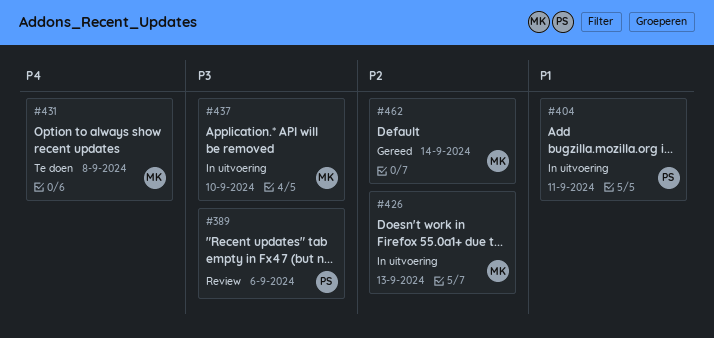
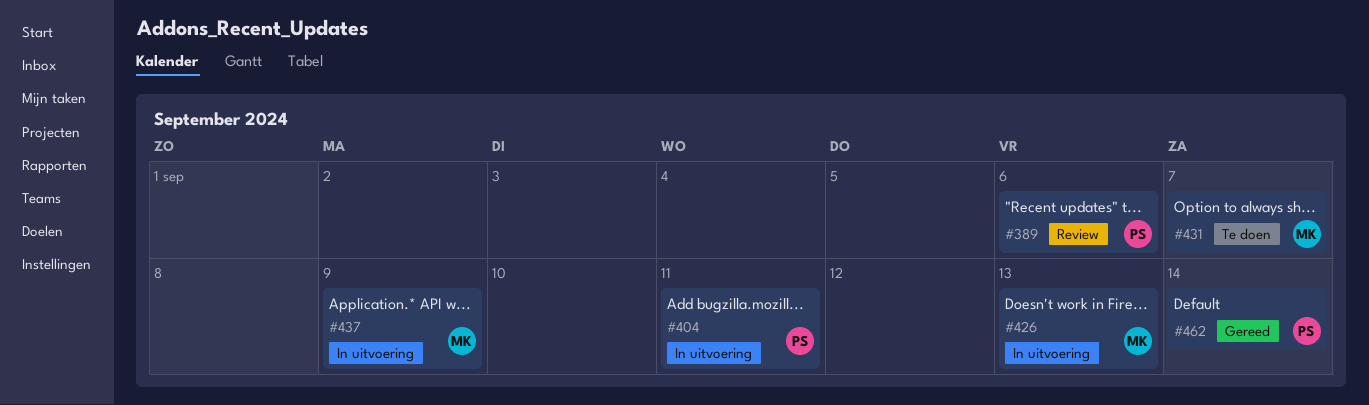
#431, due: Sep 8 -> Sep 7
#437, due: Sep 10 -> Sep 9
#462, owner: MK -> PS

